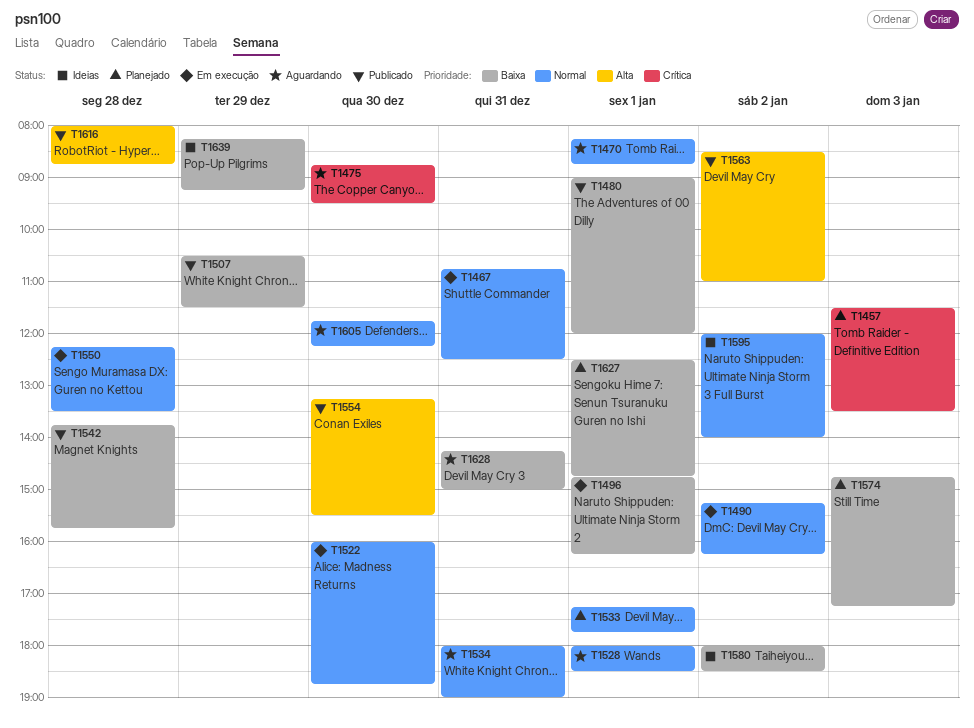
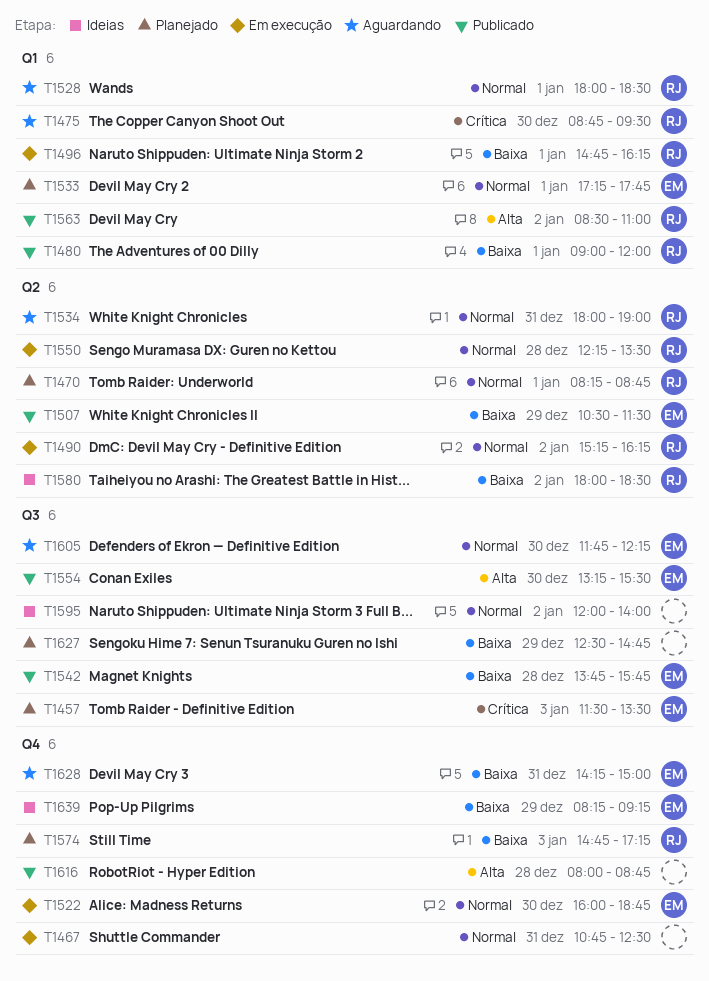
T1470, status: Aguardando -> Planejado
T1627, day: Jan 1 -> Dec 29

